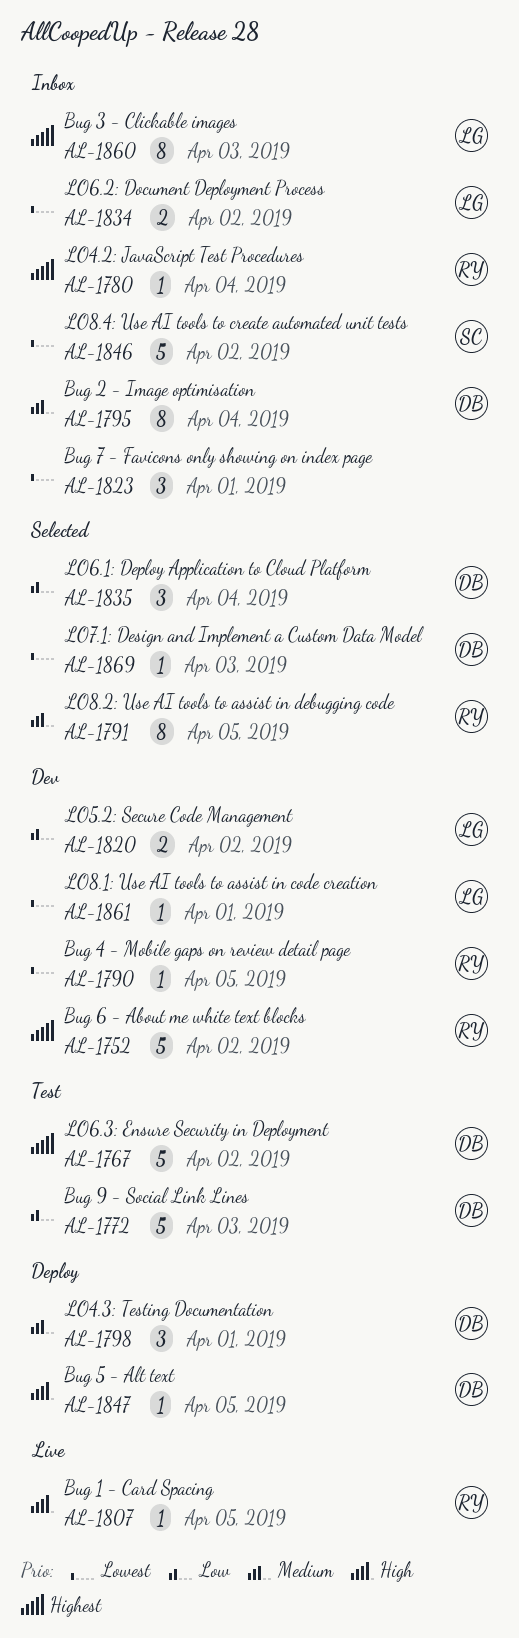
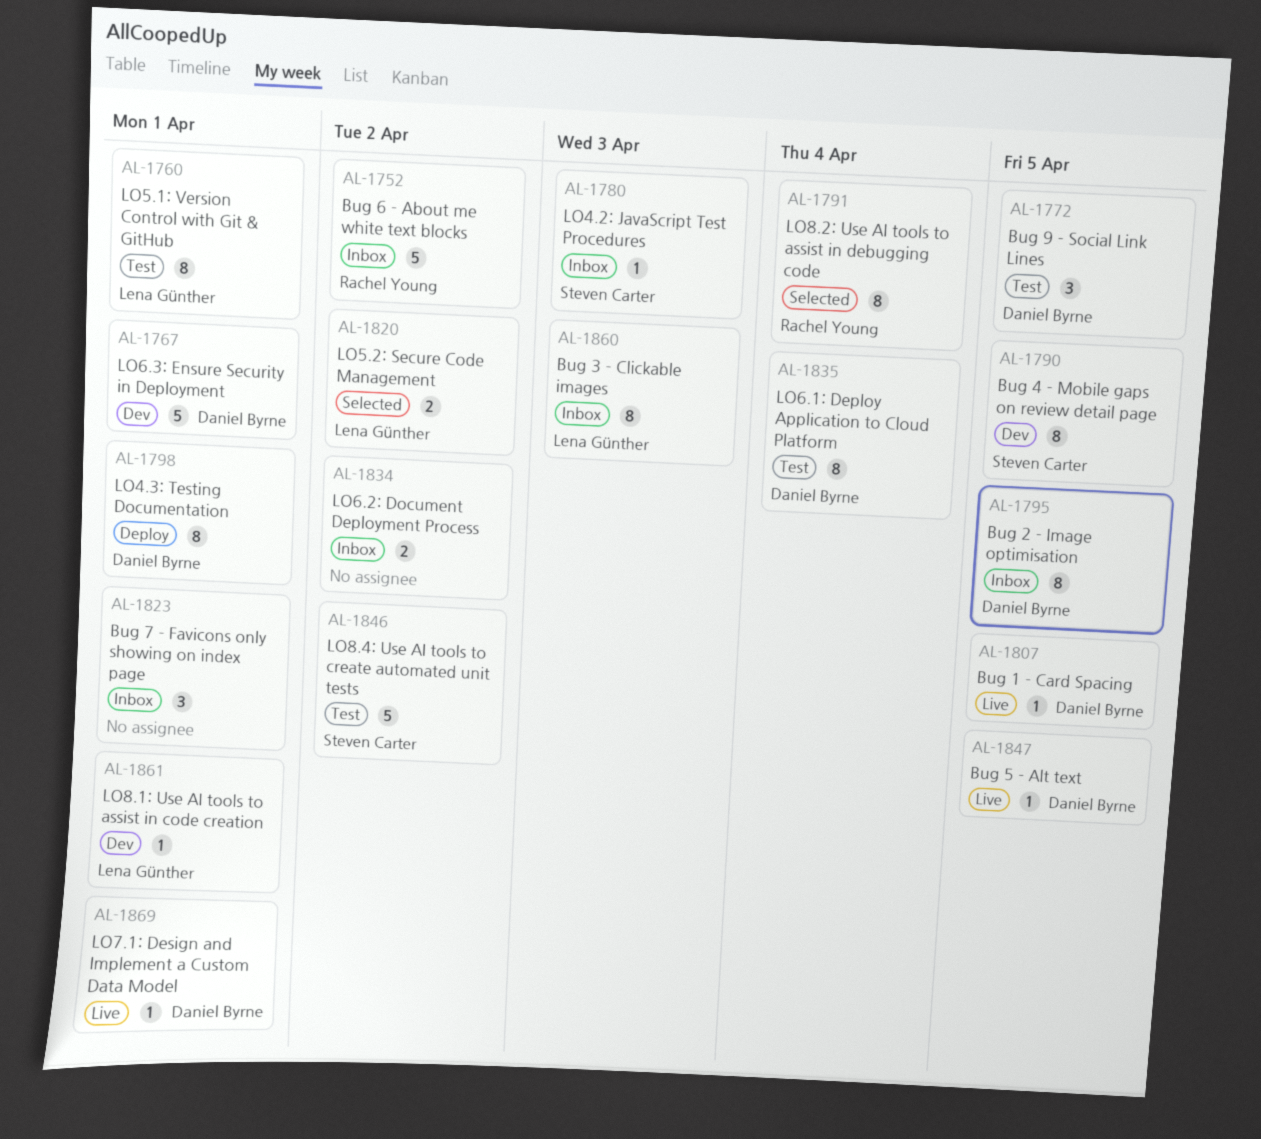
AL-1752, status: Dev -> Inbox
AL-1760: none -> present
AL-1767, status: Test -> Dev
AL-1767, due: Apr 2 -> Apr 1
AL-1772, estimate: 5 -> 3
AL-1772, due: Apr 3 -> Apr 5
AL-1780, owner: Rachel Young -> Steven Carter
AL-1780, due: Apr 4 -> Apr 3
AL-1790, owner: Rachel Young -> Steven Carter
AL-1790, estimate: 1 -> 8
AL-1791, due: Apr 5 -> Apr 4
AL-1795, due: Apr 4 -> Apr 5
AL-1798, estimate: 3 -> 8
AL-1807, owner: Rachel Young -> Daniel Byrne
AL-1820, status: Dev -> Selected
AL-1834, owner: Lena Günther -> none
AL-1835, status: Selected -> Test
AL-1835, estimate: 3 -> 8
AL-1846, status: Inbox -> Test
AL-1847, status: Deploy -> Live
AL-1869, status: Selected -> Live
AL-1869, due: Apr 3 -> Apr 1

